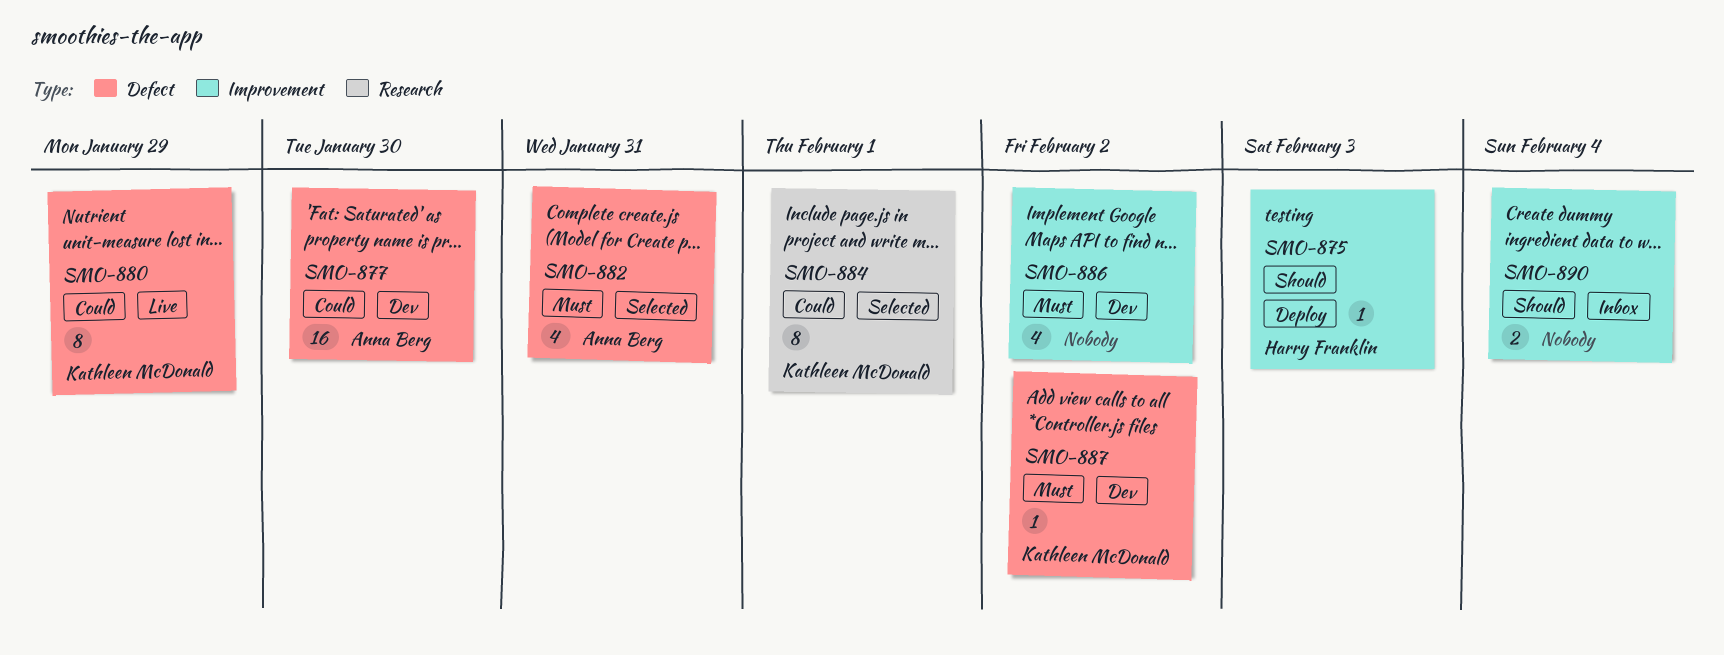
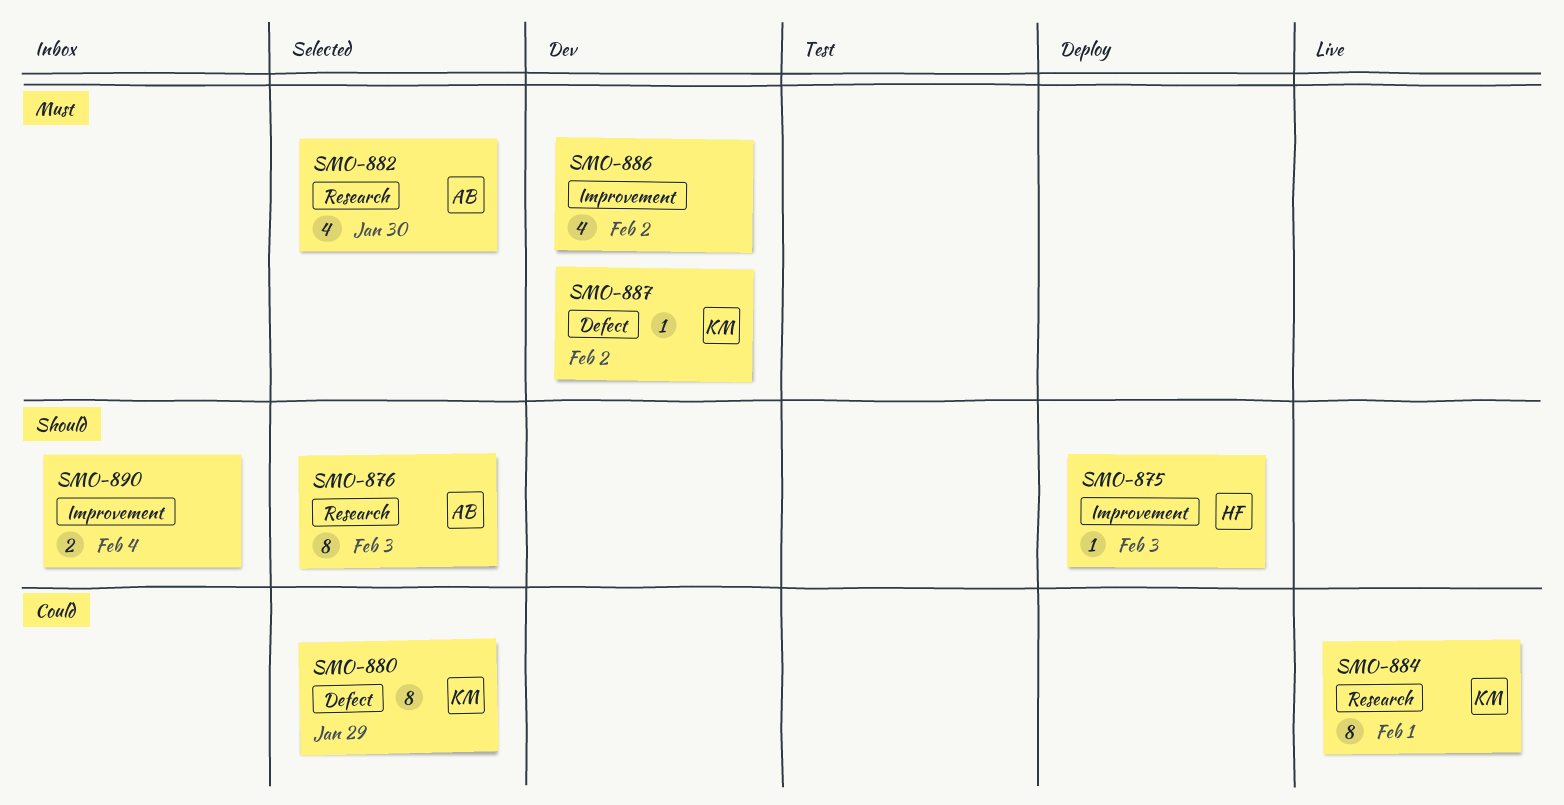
SMO-876: none -> present
SMO-877: present -> none
SMO-880, status: Live -> Selected
SMO-882, label: Defect -> Research
SMO-882, due: Jan 31 -> Jan 30
SMO-884, status: Selected -> Live

